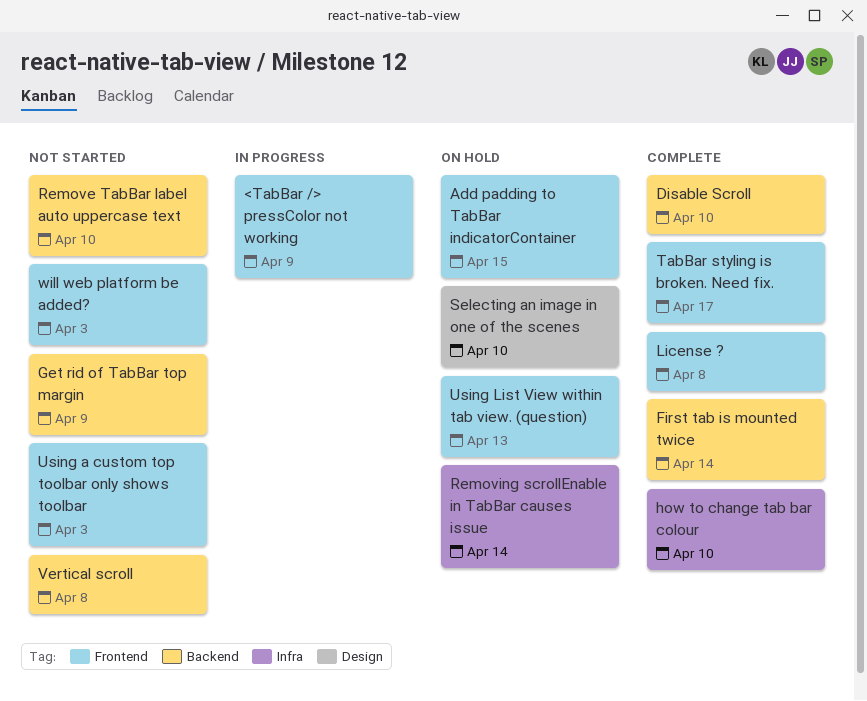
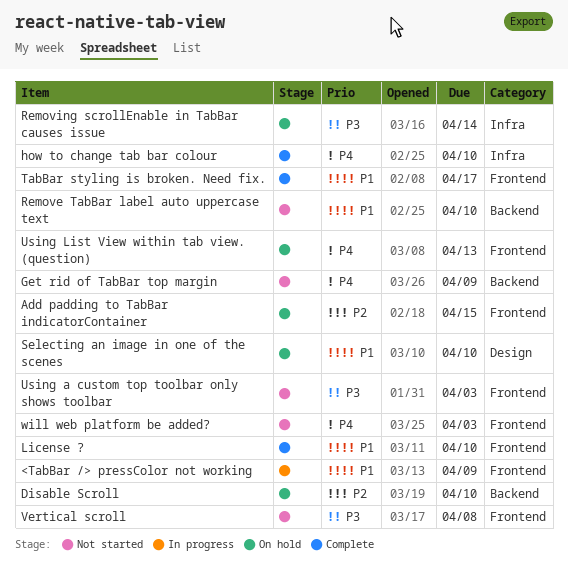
Disable Scroll, status: Complete -> On hold
First tab is mounted twice: present -> none
License ?, due: Apr 8 -> Apr 10
Vertical scroll, label: Backend -> Frontend

